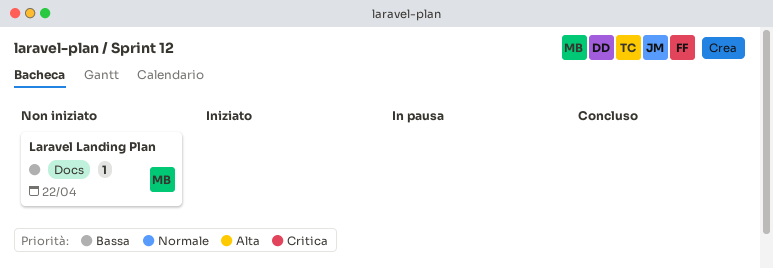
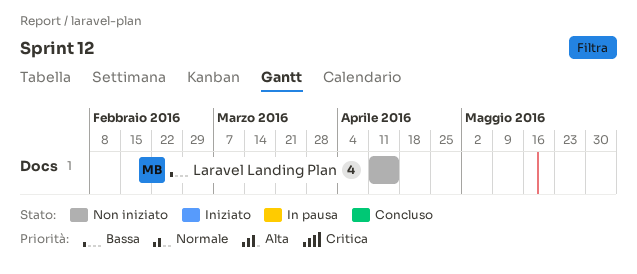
Laravel Landing Plan, estimate: 1 -> 4
Laravel Landing Plan, due: Apr 22 -> Apr 15

